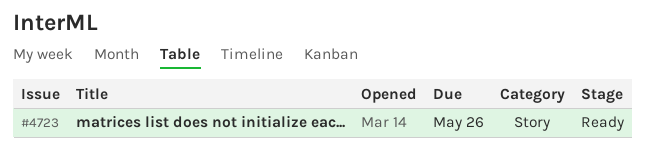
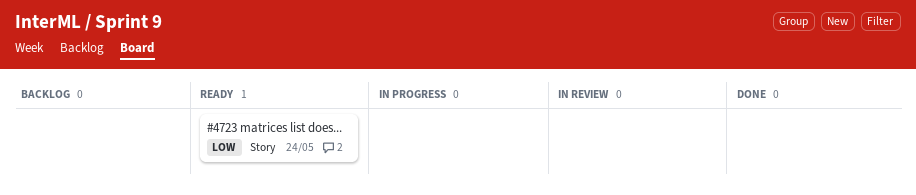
#4723, due: May 26 -> May 24

